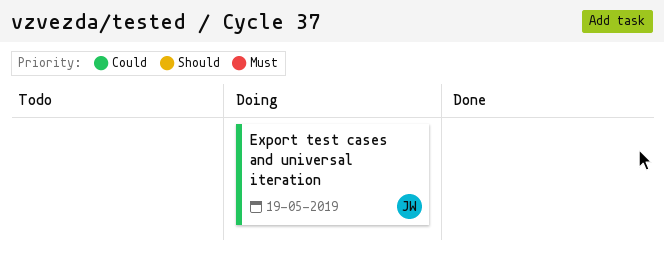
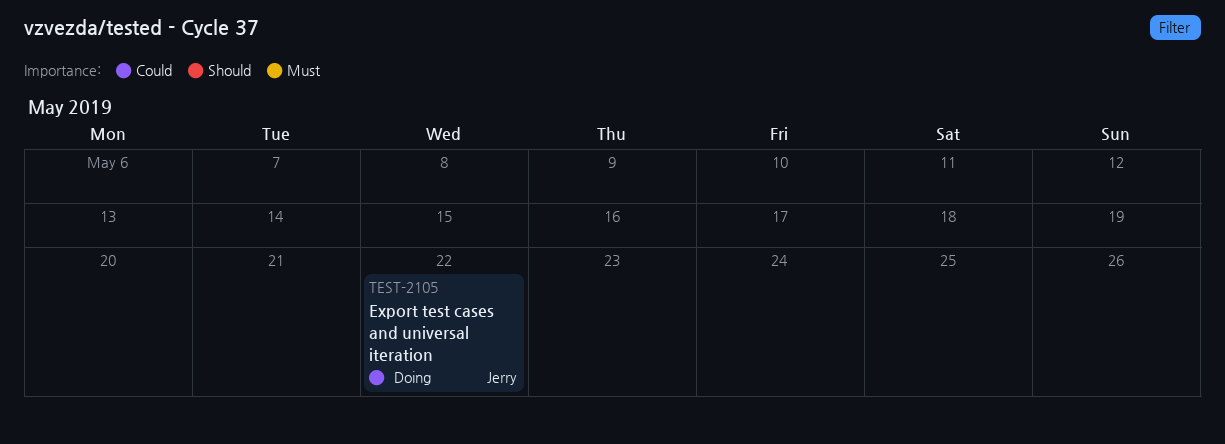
Export test cases and universal iteration, due: May 19 -> May 22

